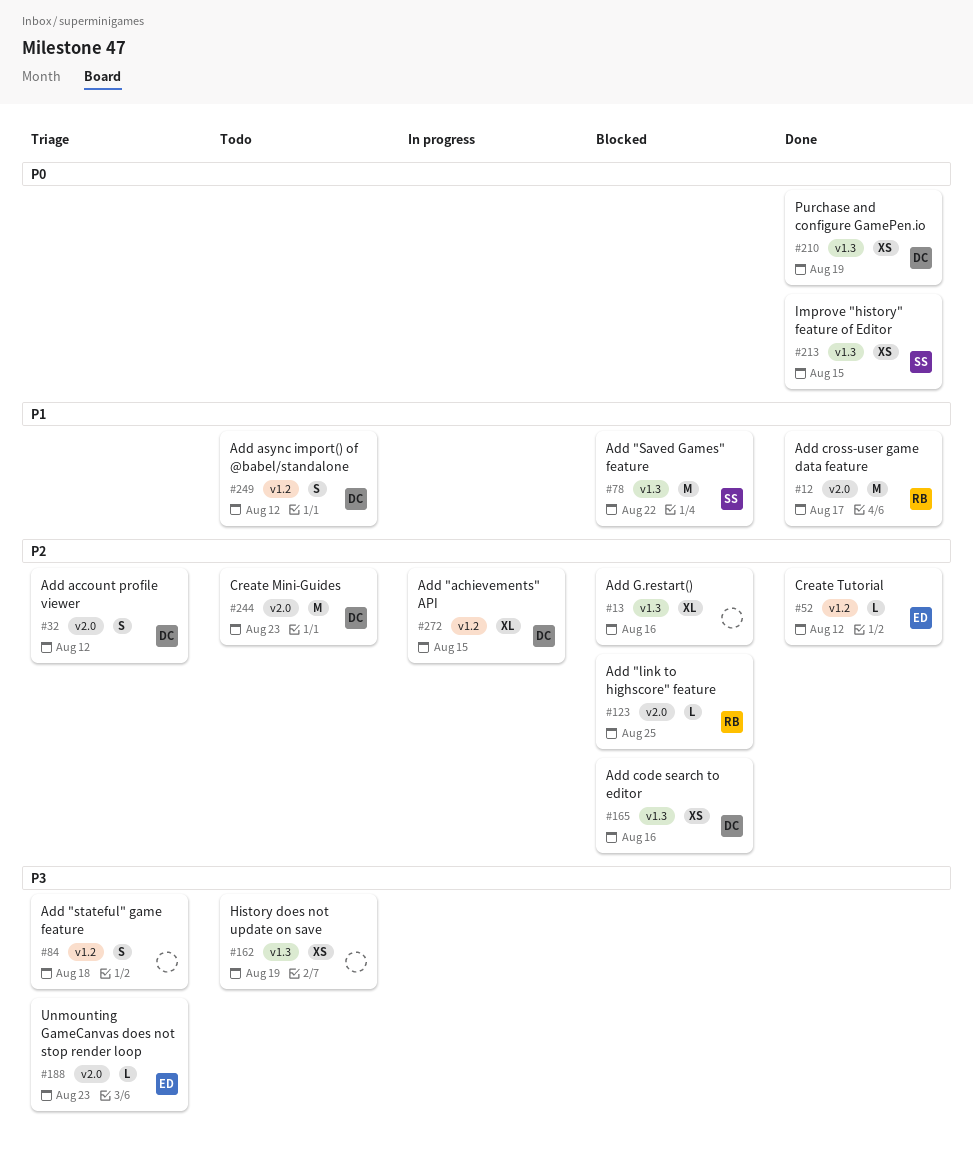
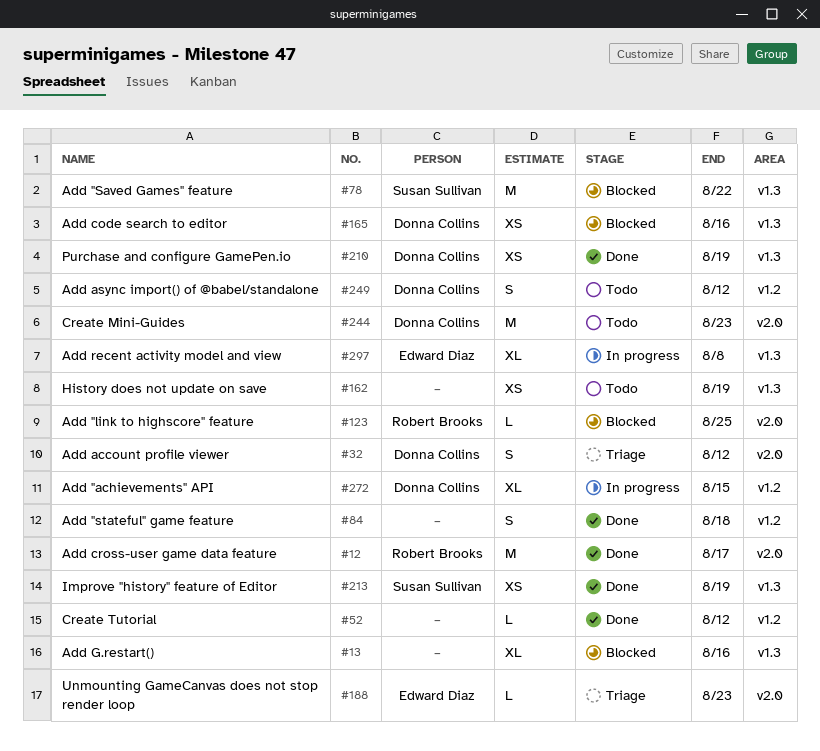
#52, owner: Edward Diaz -> none
#84, status: Triage -> Done
#213, due: Aug 15 -> Aug 19
#297: none -> present

